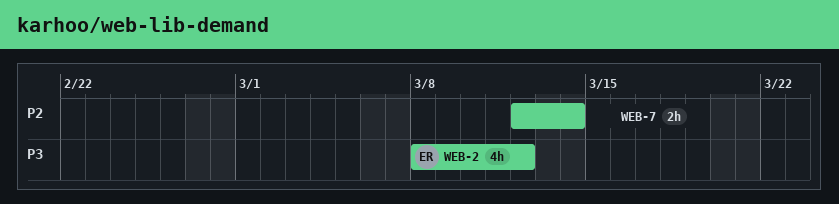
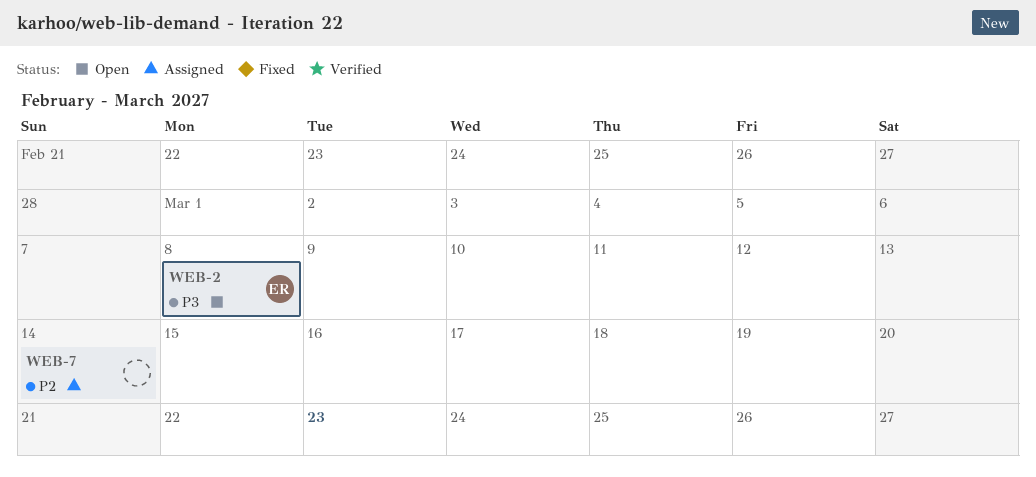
WEB-2, due: Mar 12 -> Mar 8

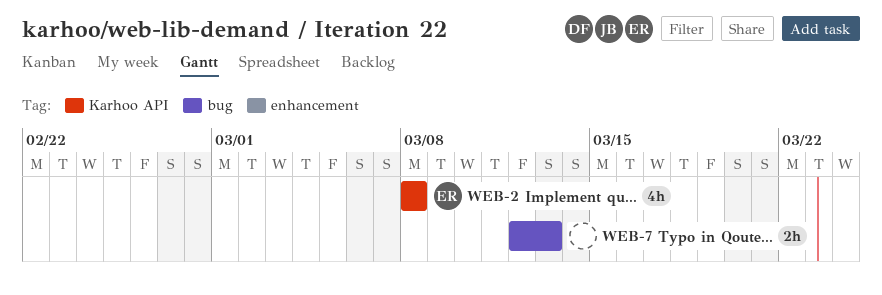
WEB-7, due: Mar 14 -> Mar 13

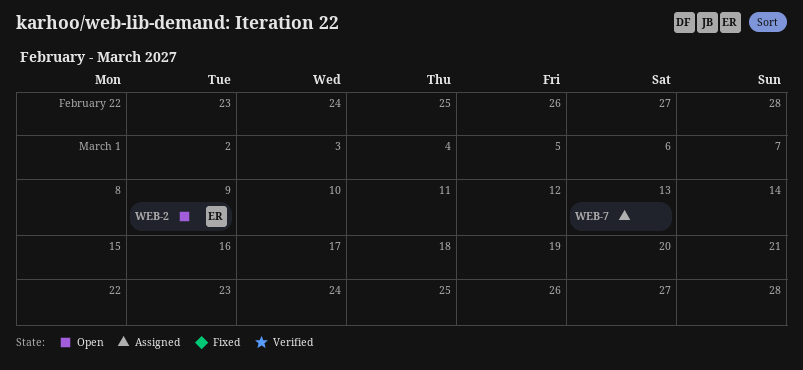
WEB-2, due: Mar 8 -> Mar 9

